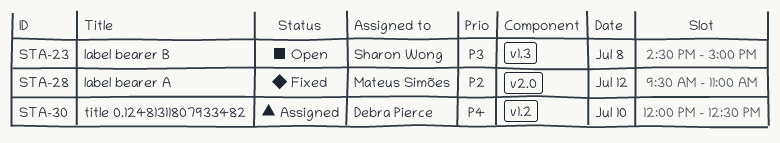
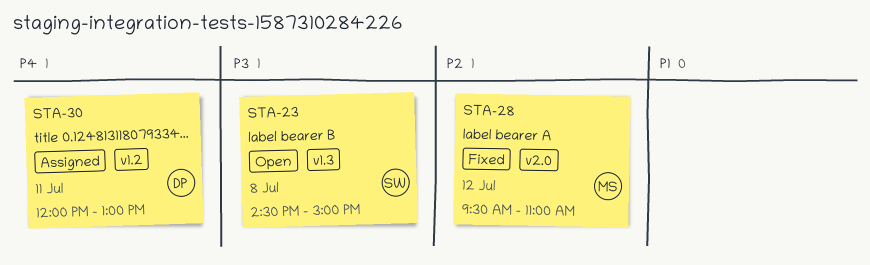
STA-30, day: Jul 10 -> Jul 11
STA-30, ends: 12:30 -> 13:00

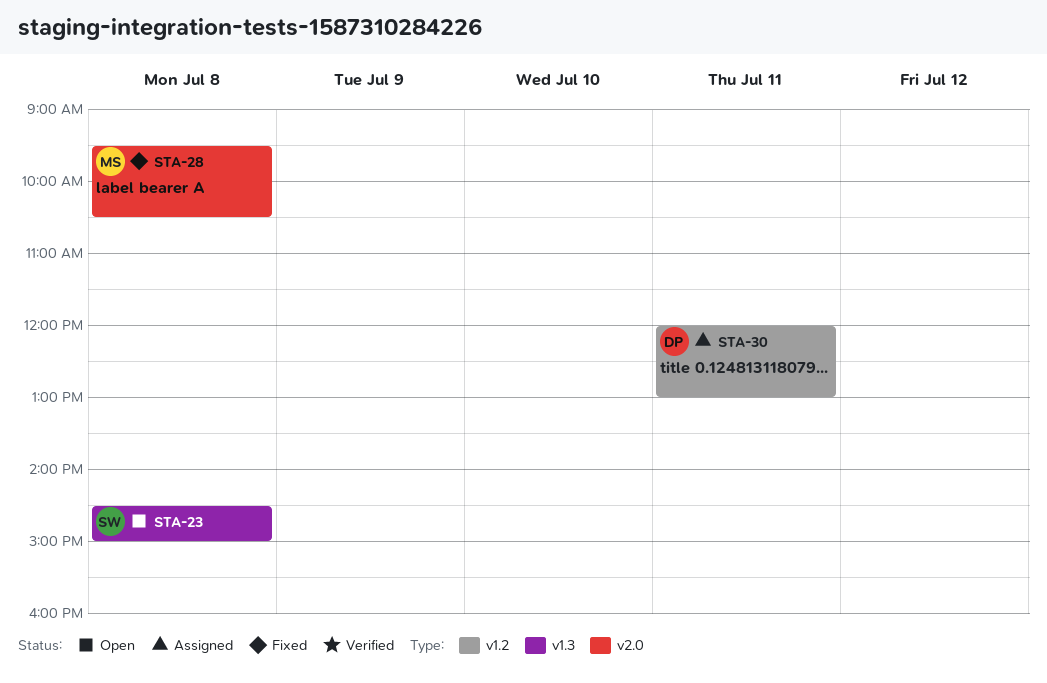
STA-28, day: Jul 12 -> Jul 8
STA-28, ends: 11:00 -> 10:30

